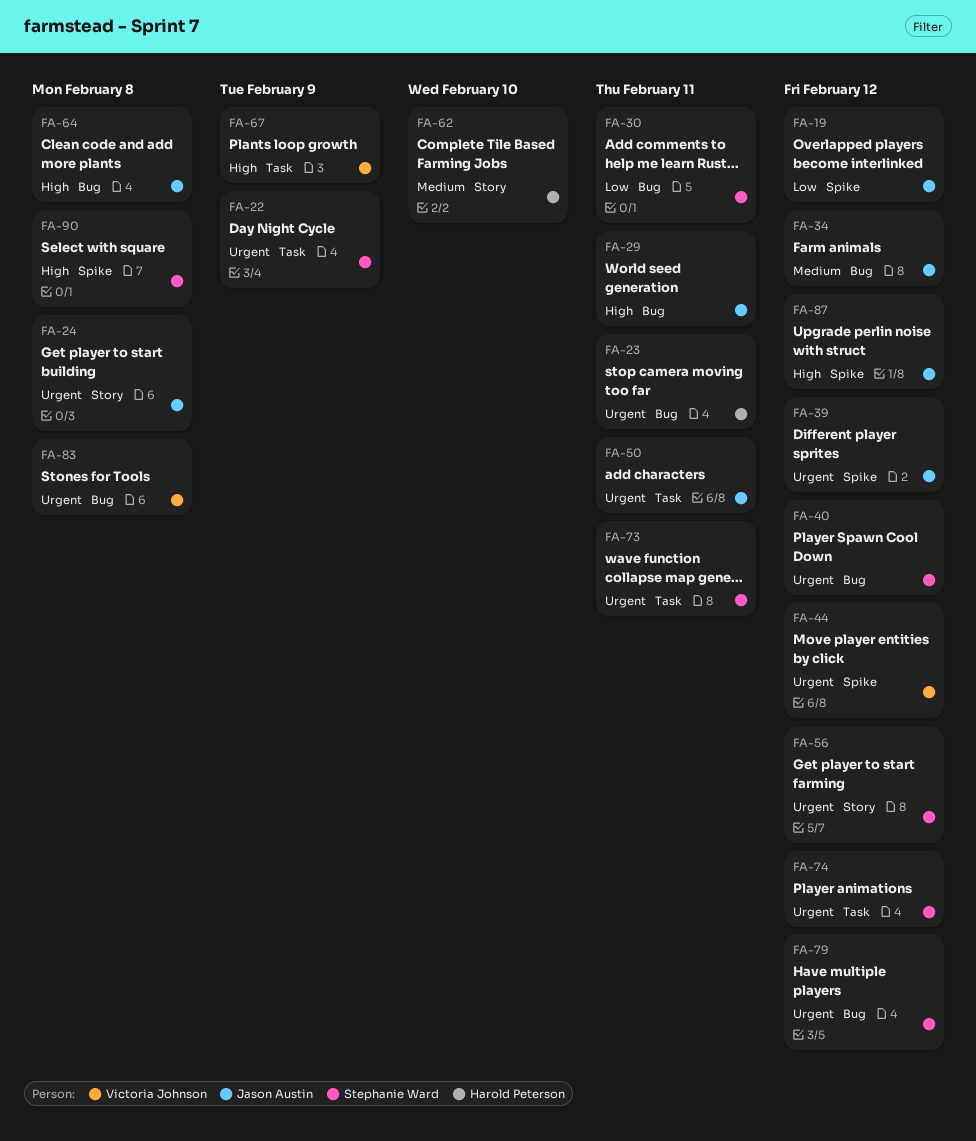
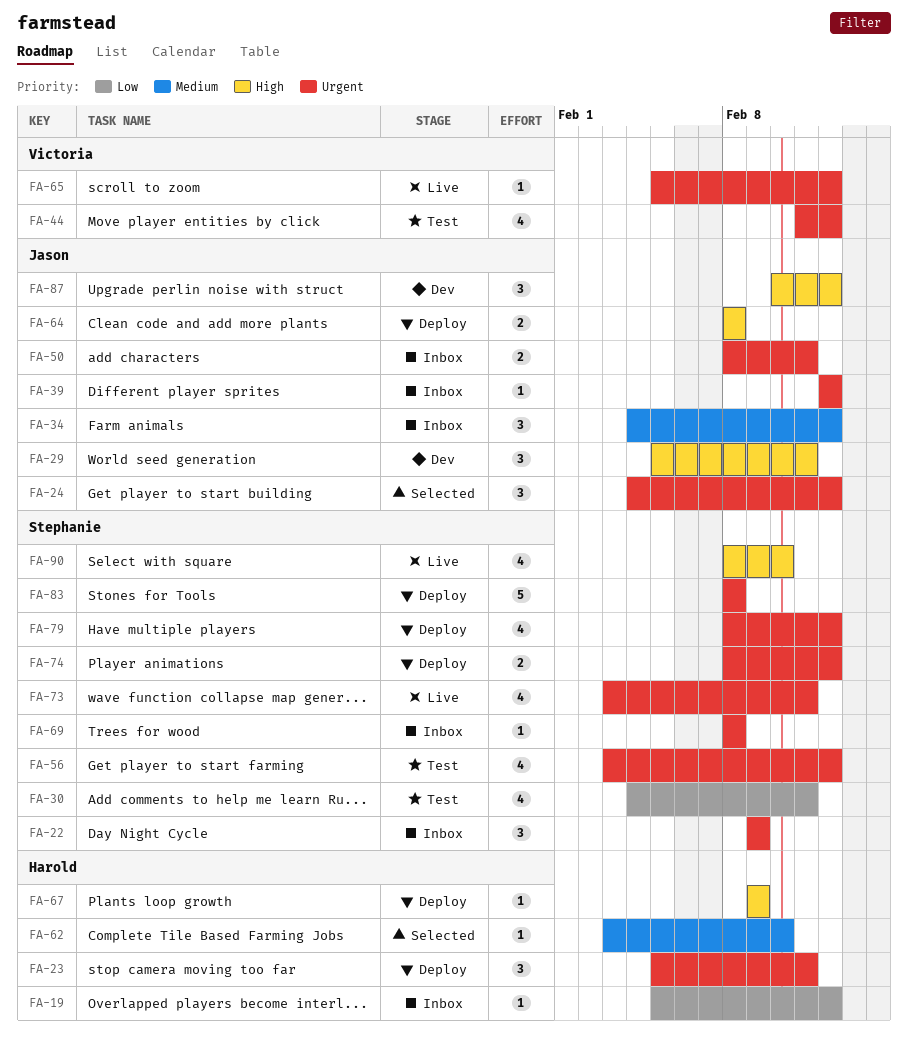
FA-19, owner: Jason Austin -> Harold Peterson
FA-24, due: Feb 8 -> Feb 12
FA-40: present -> none
FA-65: none -> present
FA-67, owner: Victoria Johnson -> Harold Peterson
FA-69: none -> present
FA-83, owner: Victoria Johnson -> Stephanie Ward
FA-90, due: Feb 8 -> Feb 10

